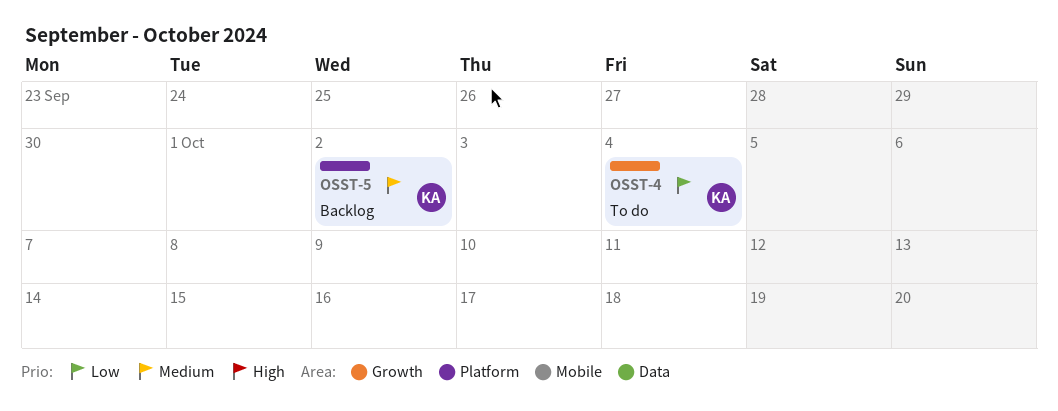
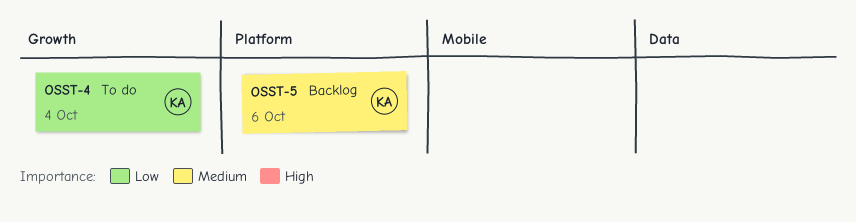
OSST-5, due: Oct 2 -> Oct 6

